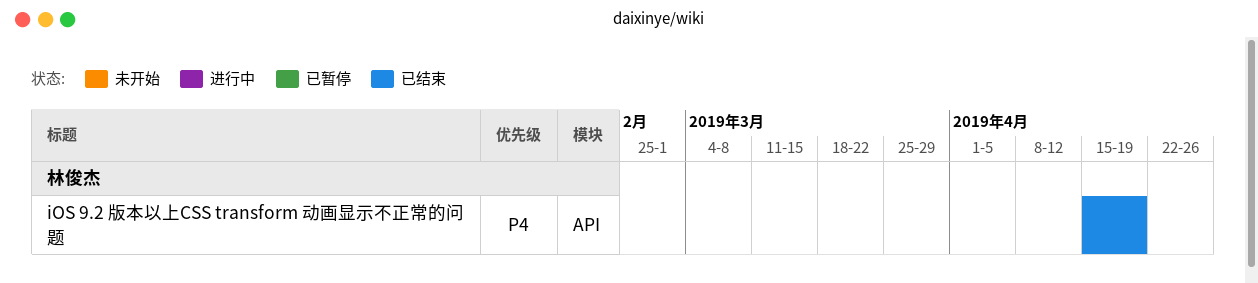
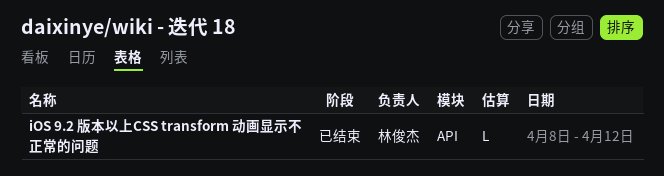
iOS 9.2 版本以上CSS transform 动画显示不正常的问题, start: Apr 15 -> Apr 8
iOS 9.2 版本以上CSS transform 动画显示不正常的问题, due: Apr 19 -> Apr 12

